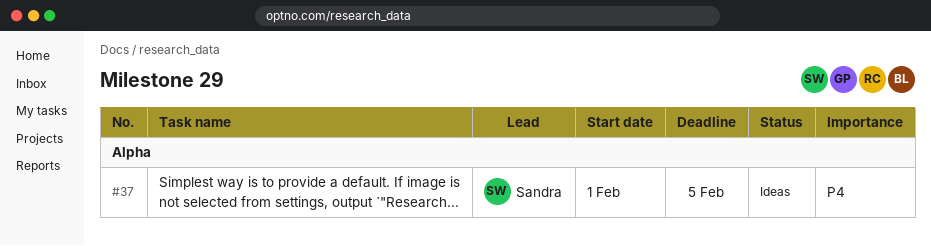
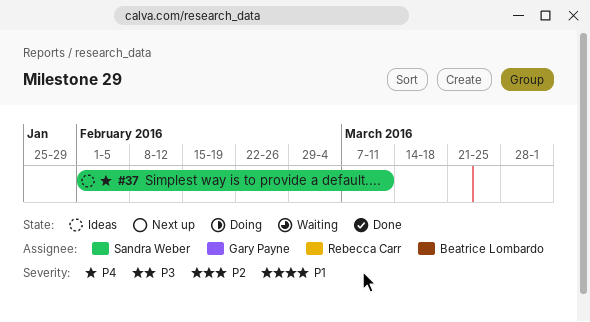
#37, due: Feb 5 -> Mar 11

